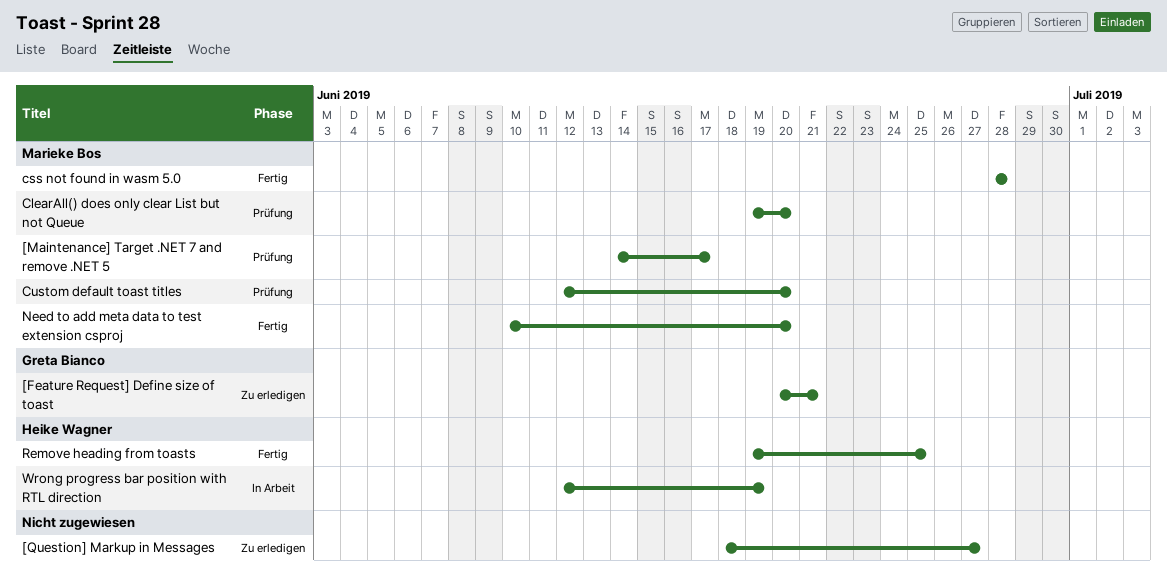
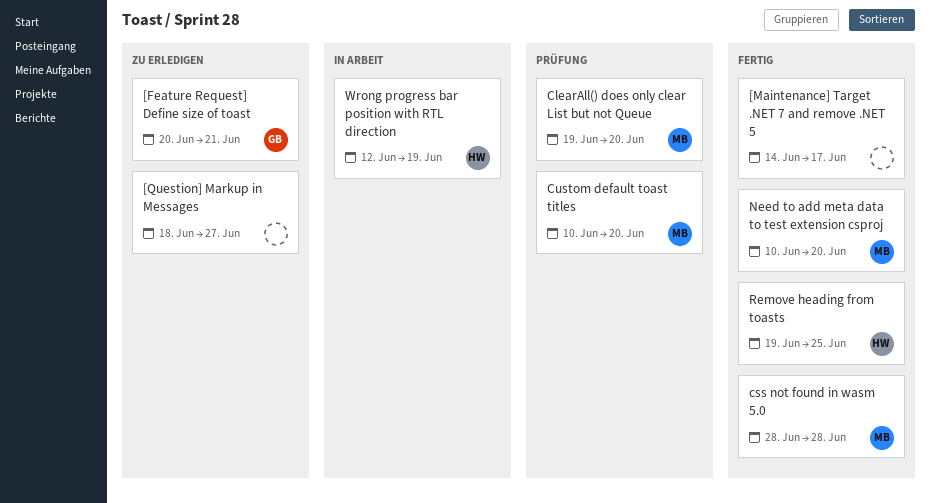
[Maintenance] Target .NET 7 and remove .NET 5, status: Prüfung -> Fertig
[Maintenance] Target .NET 7 and remove .NET 5, owner: Marieke Bos -> none
Custom default toast titles, start: Jun 12 -> Jun 10

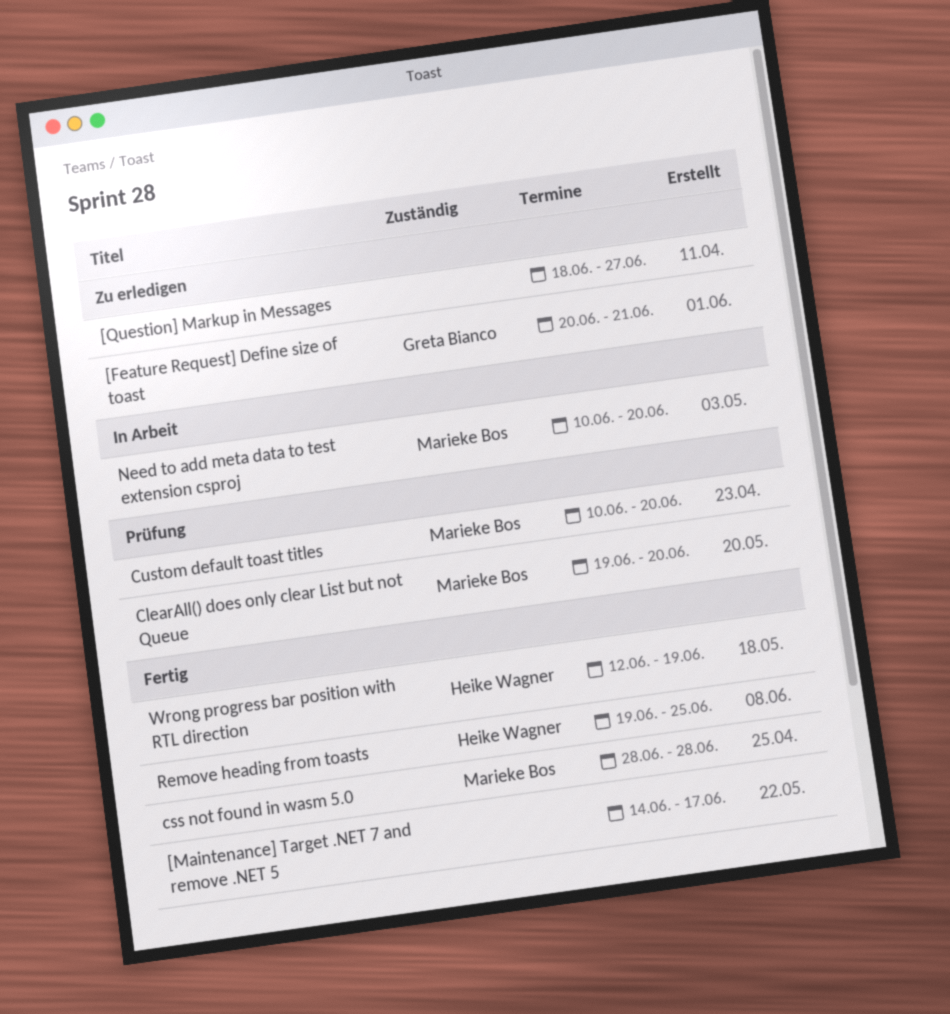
Need to add meta data to test extension csproj, status: Fertig -> In Arbeit
Wrong progress bar position with RTL direction, status: In Arbeit -> Fertig

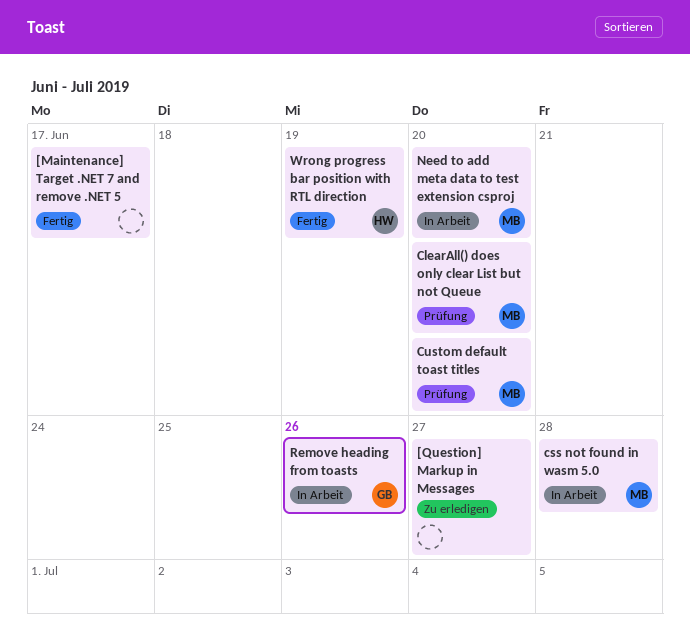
[Feature Request] Define size of toast: present -> none
css not found in wasm 5.0, status: Fertig -> In Arbeit
Remove heading from toasts, status: Fertig -> In Arbeit
Remove heading from toasts, owner: Heike Wagner -> Greta Bianco
Remove heading from toasts, due: Jun 25 -> Jun 26

